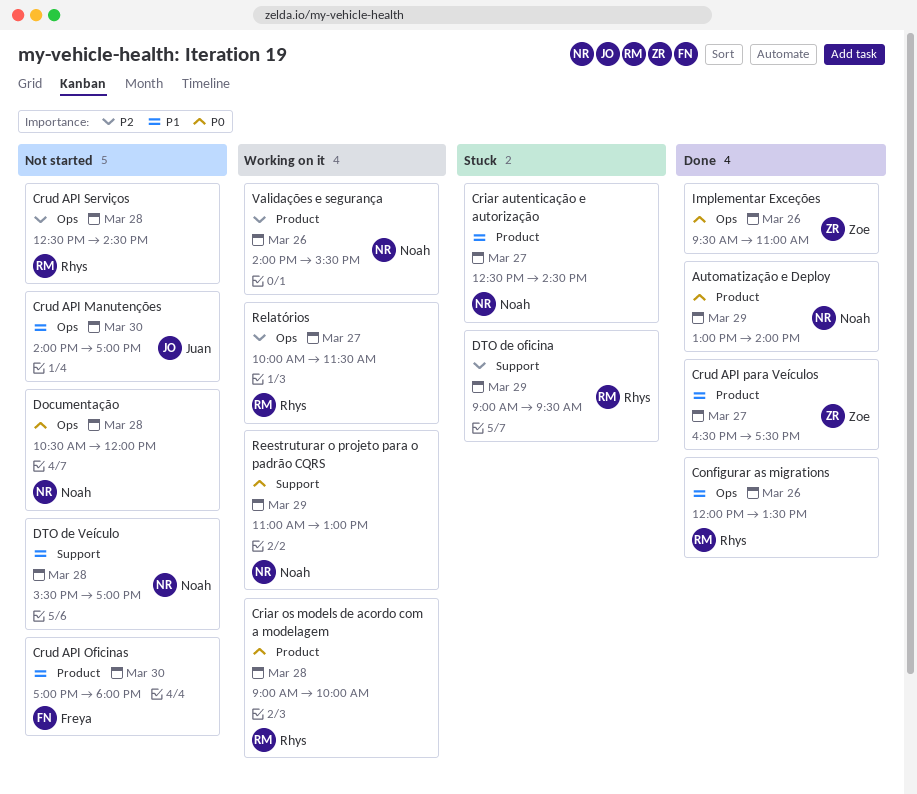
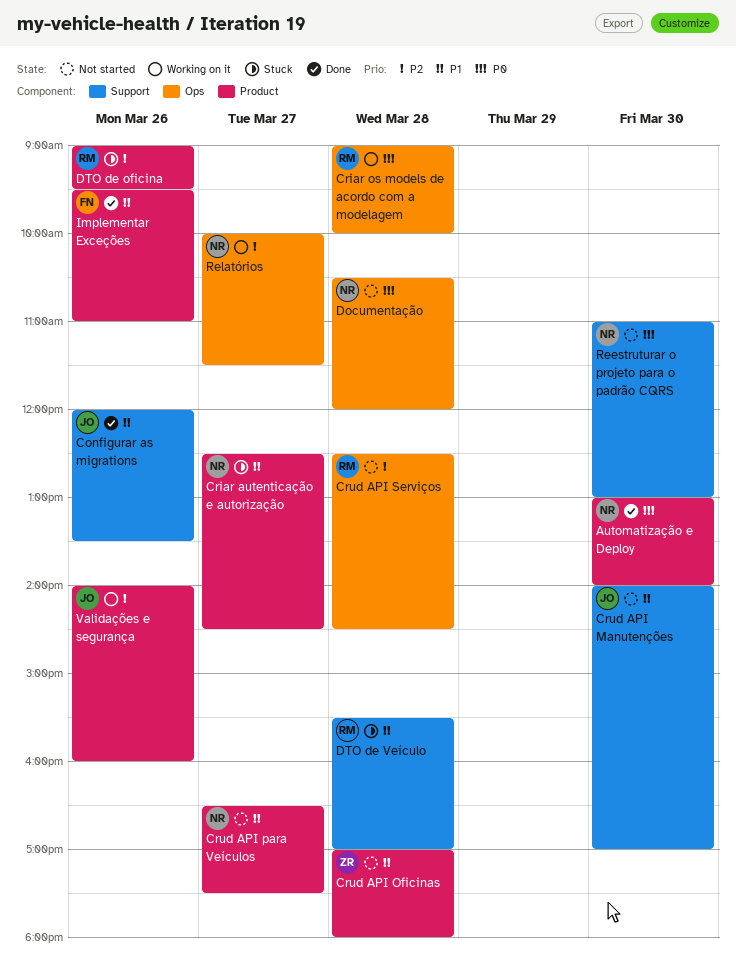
Automatização e Deploy, day: Mar 29 -> Mar 30
Configurar as migrations, owner: Rhys -> Juan
Configurar as migrations, label: Ops -> Support
Criar os models de acordo com a modelagem, label: Product -> Ops
Crud API Manutenções, label: Ops -> Support
Crud API Oficinas, owner: Freya -> Zoe
Crud API Oficinas, day: Mar 30 -> Mar 28
Crud API para Veículos, status: Done -> Not started
Crud API para Veículos, owner: Zoe -> Noah
DTO de oficina, label: Support -> Product
DTO de oficina, day: Mar 29 -> Mar 26
DTO de Veículo, status: Not started -> Stuck
DTO de Veículo, owner: Noah -> Rhys
Implementar Exceções, owner: Zoe -> Freya
Implementar Exceções, priority: P0 -> P1
Implementar Exceções, label: Ops -> Product
Reestruturar o projeto para o padrão CQRS, status: Working on it -> Not started
Reestruturar o projeto para o padrão CQRS, day: Mar 29 -> Mar 30
Relatórios, owner: Rhys -> Noah
Validações e segurança, owner: Noah -> Juan
Validações e segurança, ends: 15:30 -> 16:00

